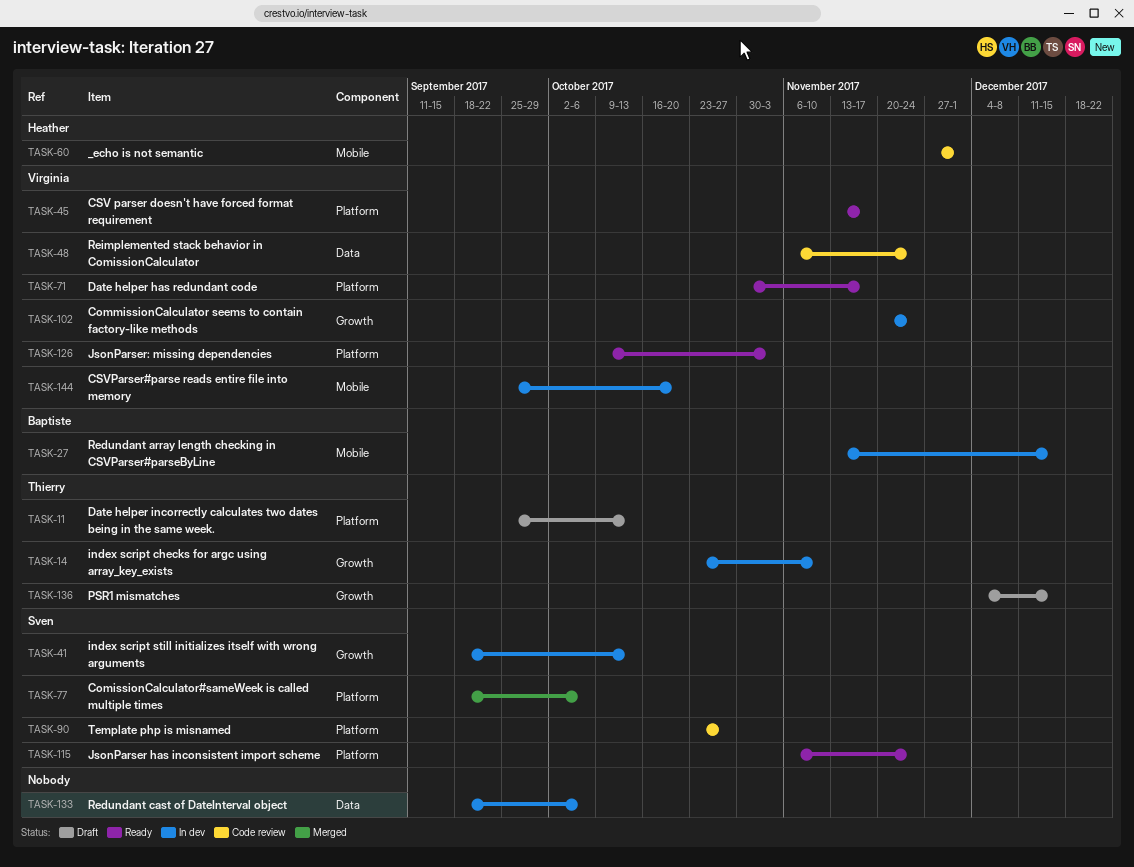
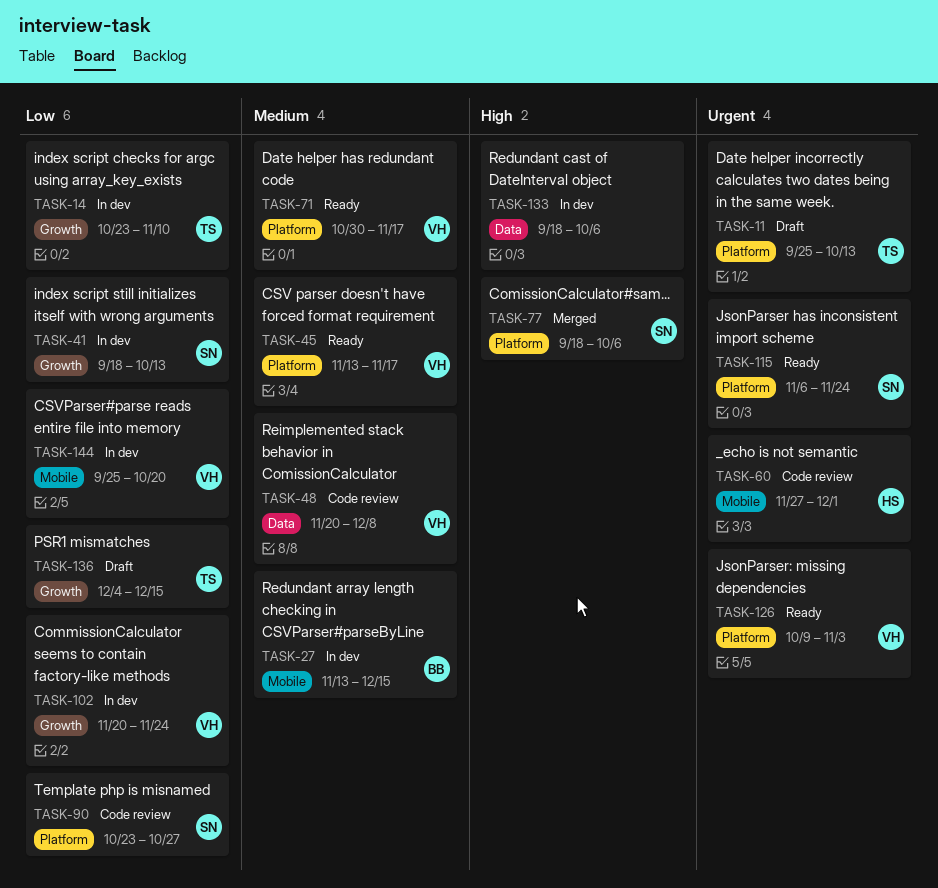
TASK-48, start: Nov 6 -> Nov 20
TASK-48, due: Nov 24 -> Dec 8

